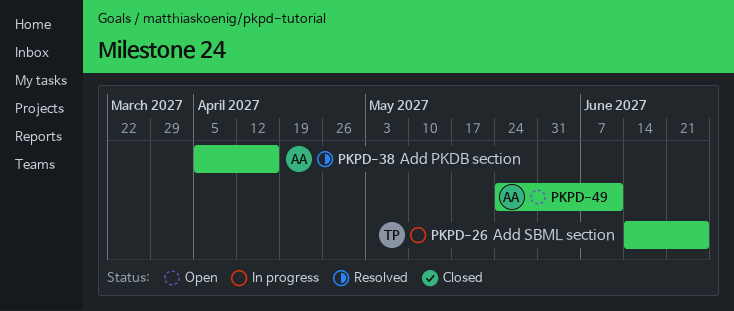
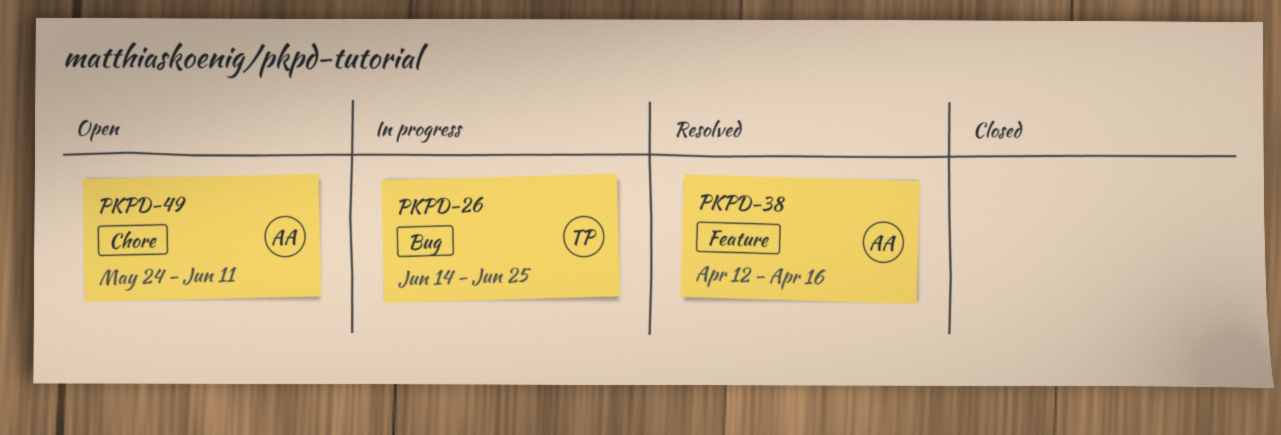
PKPD-38, start: Apr 5 -> Apr 12

